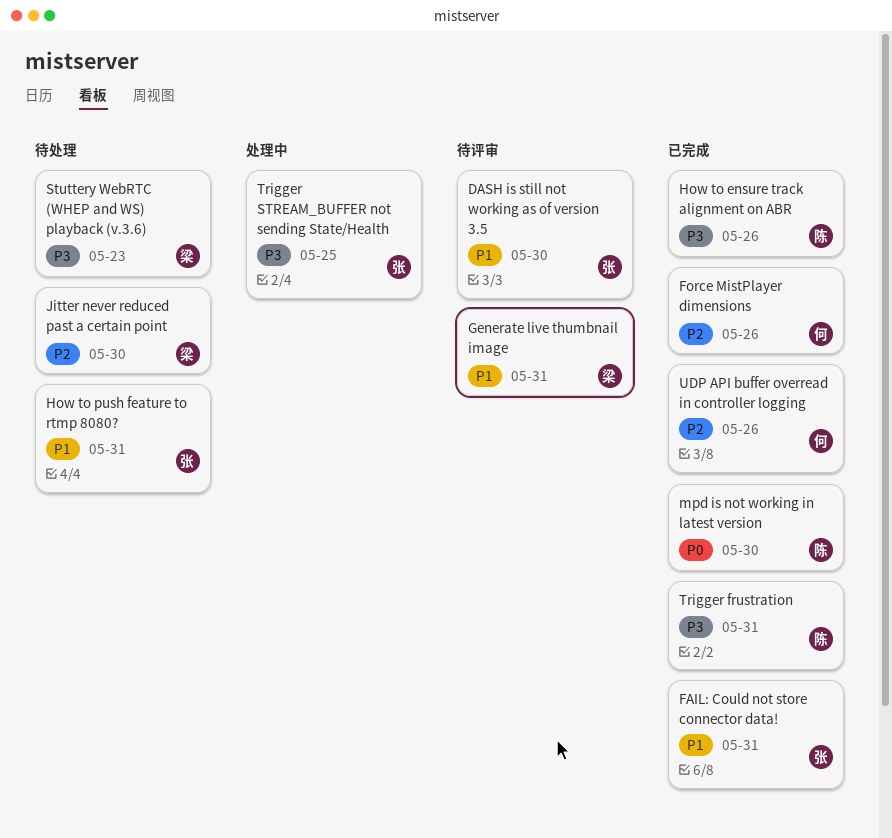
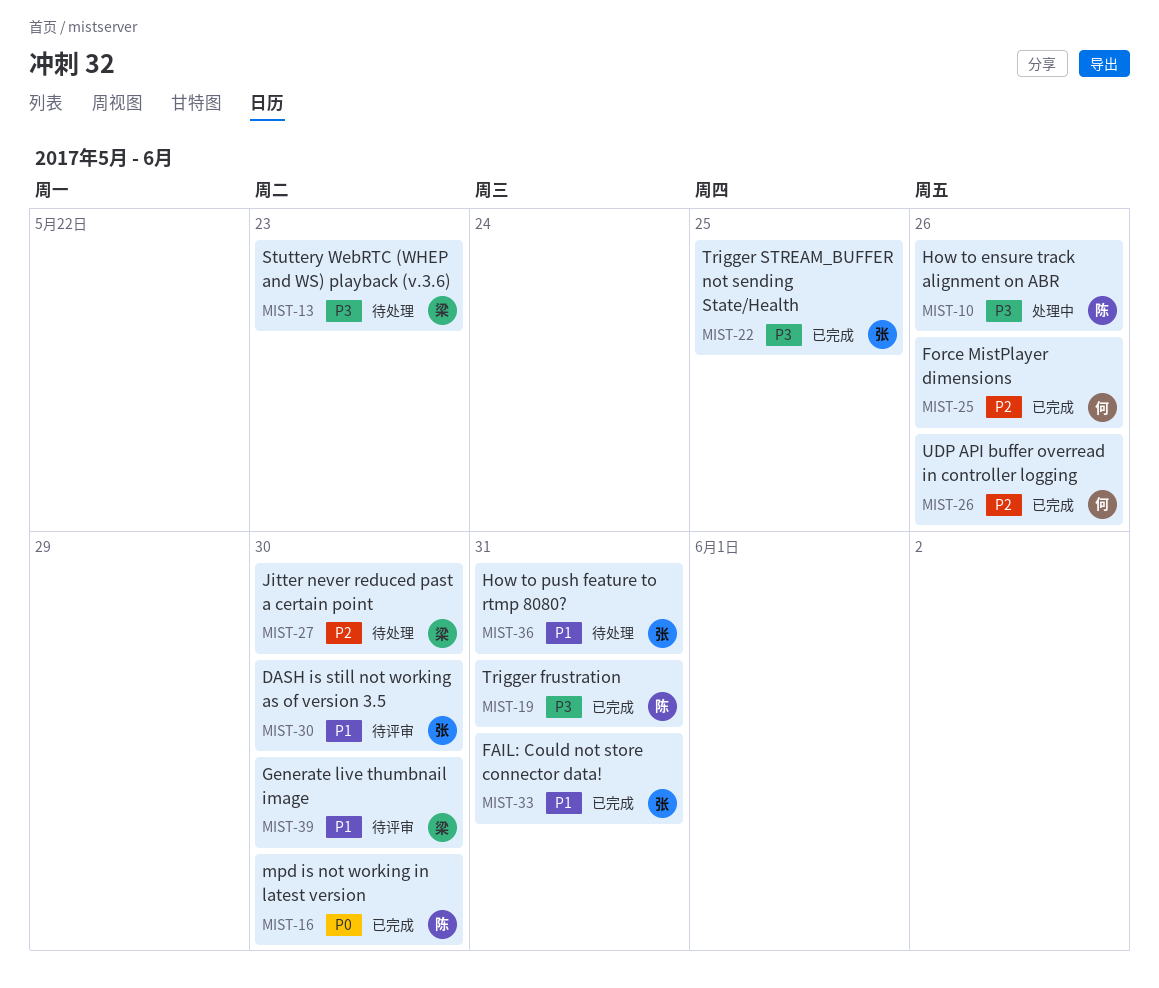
Generate live thumbnail image, due: May 31 -> May 30
How to ensure track alignment on ABR, status: 已完成 -> 处理中
Trigger STREAM_BUFFER not sending State/Health, status: 处理中 -> 已完成

